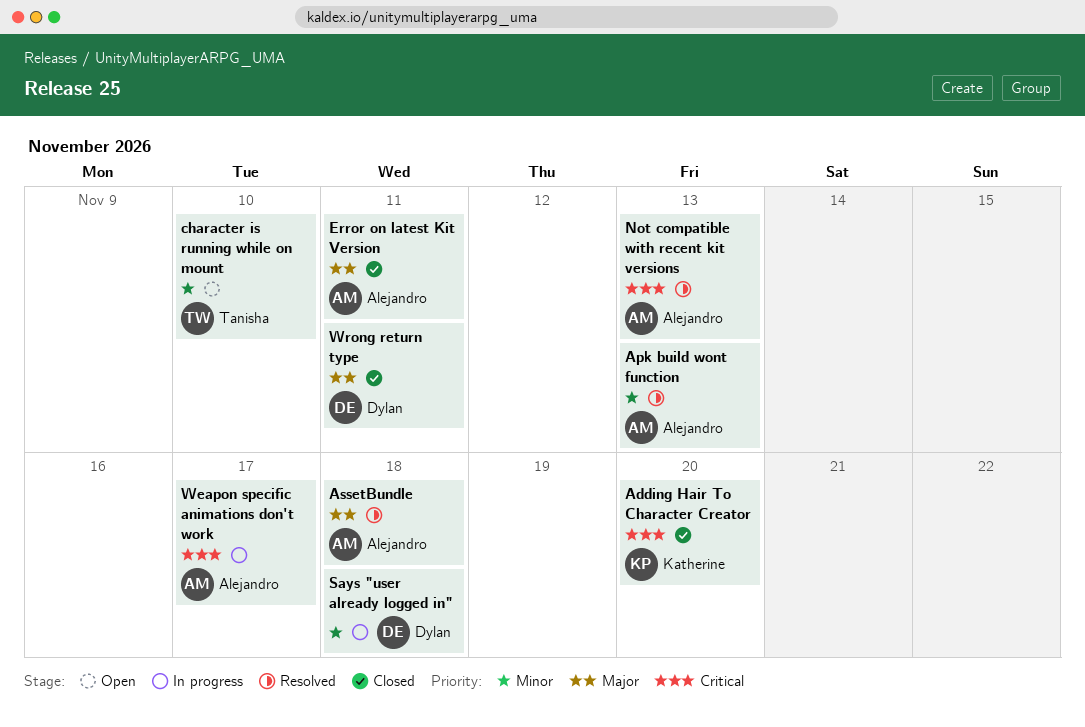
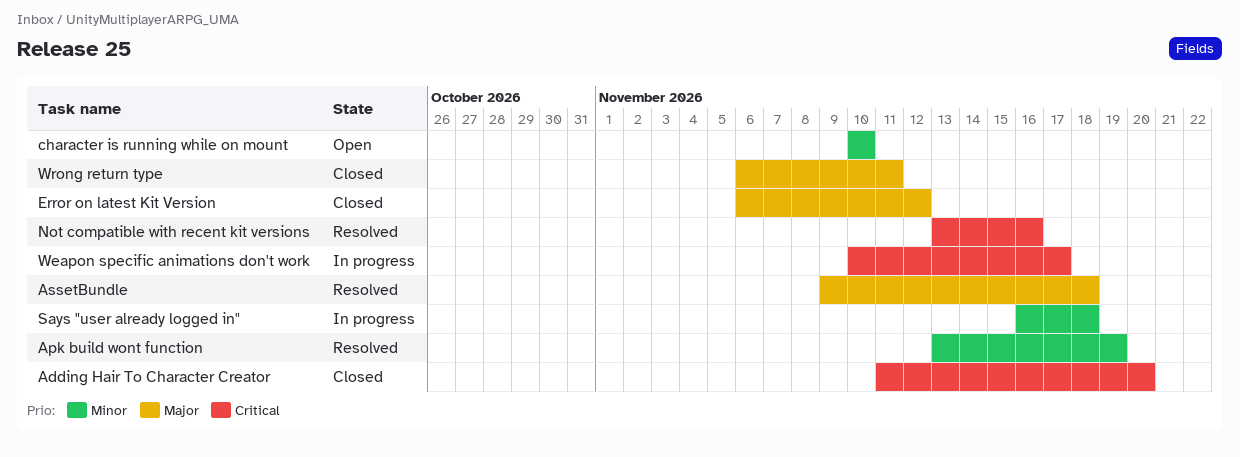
Apk build wont function, due: Nov 13 -> Nov 19
Error on latest Kit Version, due: Nov 11 -> Nov 12
Not compatible with recent kit versions, due: Nov 13 -> Nov 16

